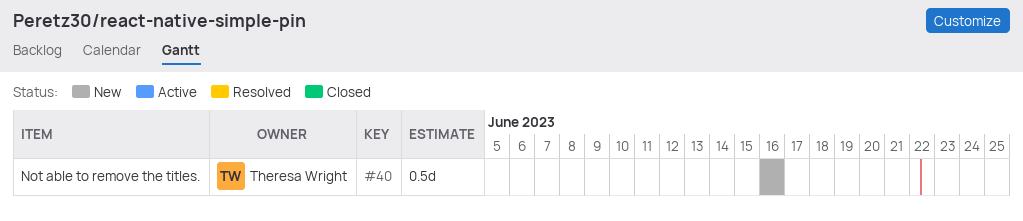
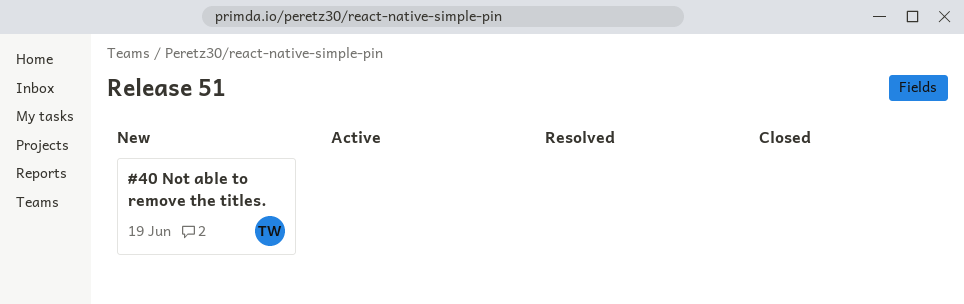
#40, due: Jun 16 -> Jun 19

